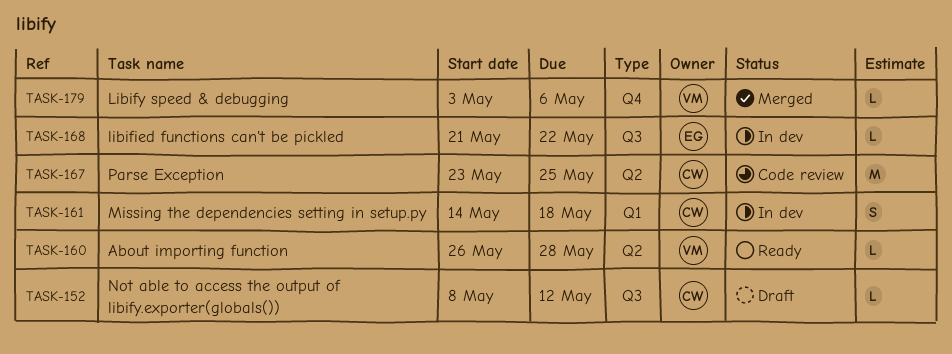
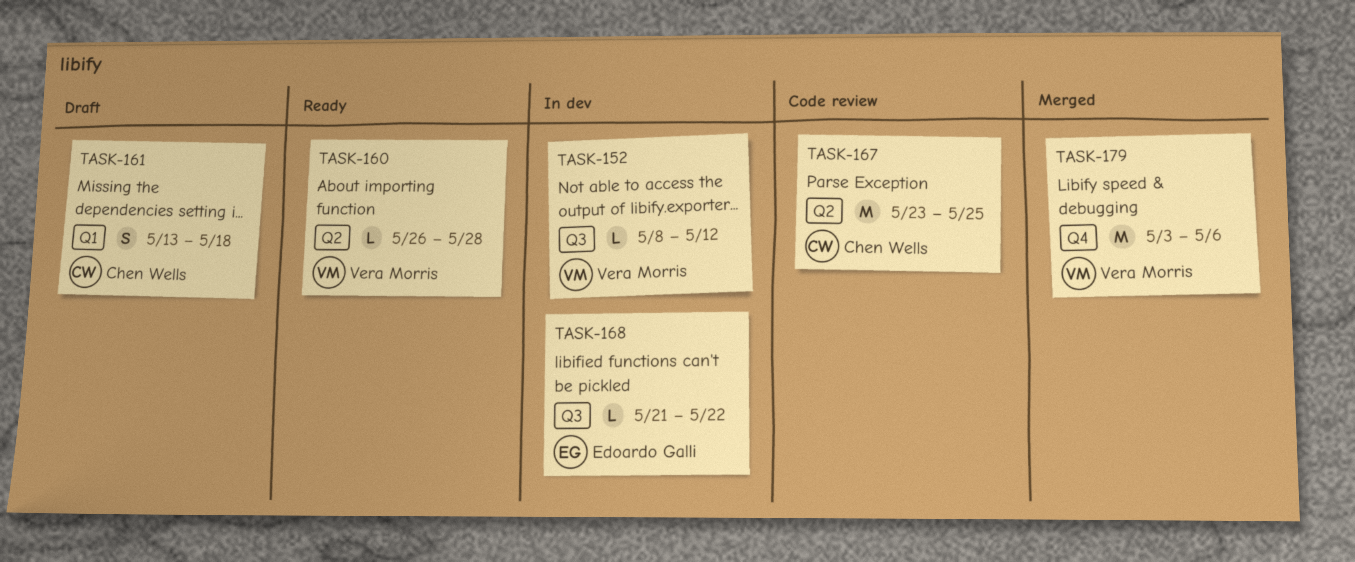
TASK-152, status: Draft -> In dev
TASK-152, owner: Chen Wells -> Vera Morris
TASK-161, status: In dev -> Draft
TASK-161, start: May 14 -> May 13
TASK-179, estimate: L -> M

